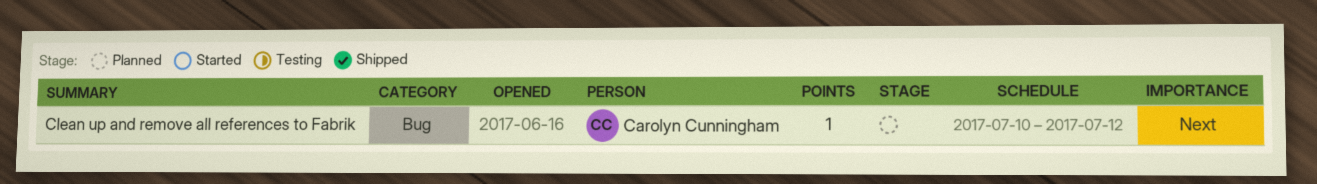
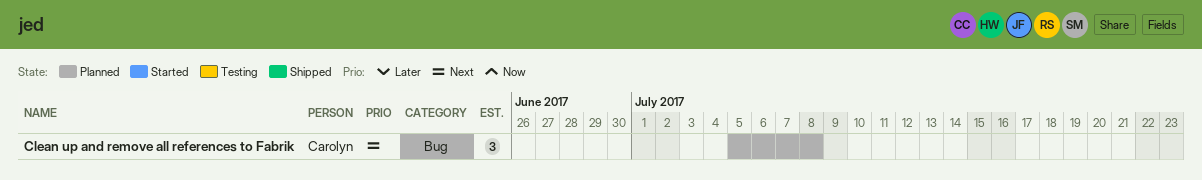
Clean up and remove all references to Fabrik, estimate: 1 -> 3
Clean up and remove all references to Fabrik, start: Jul 10 -> Jul 5
Clean up and remove all references to Fabrik, due: Jul 12 -> Jul 8

